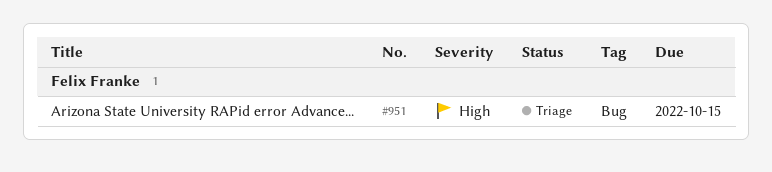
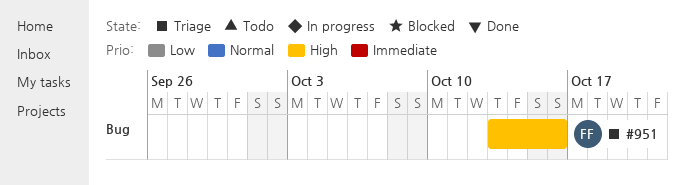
#951, due: Oct 15 -> Oct 16

